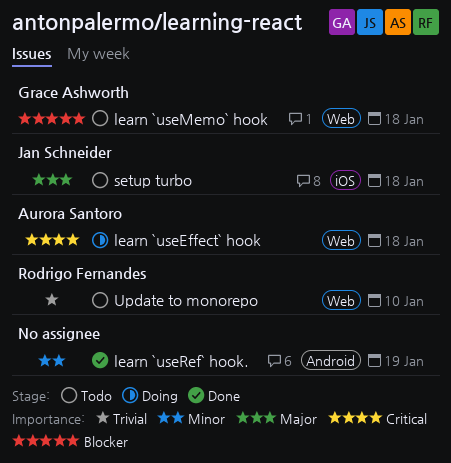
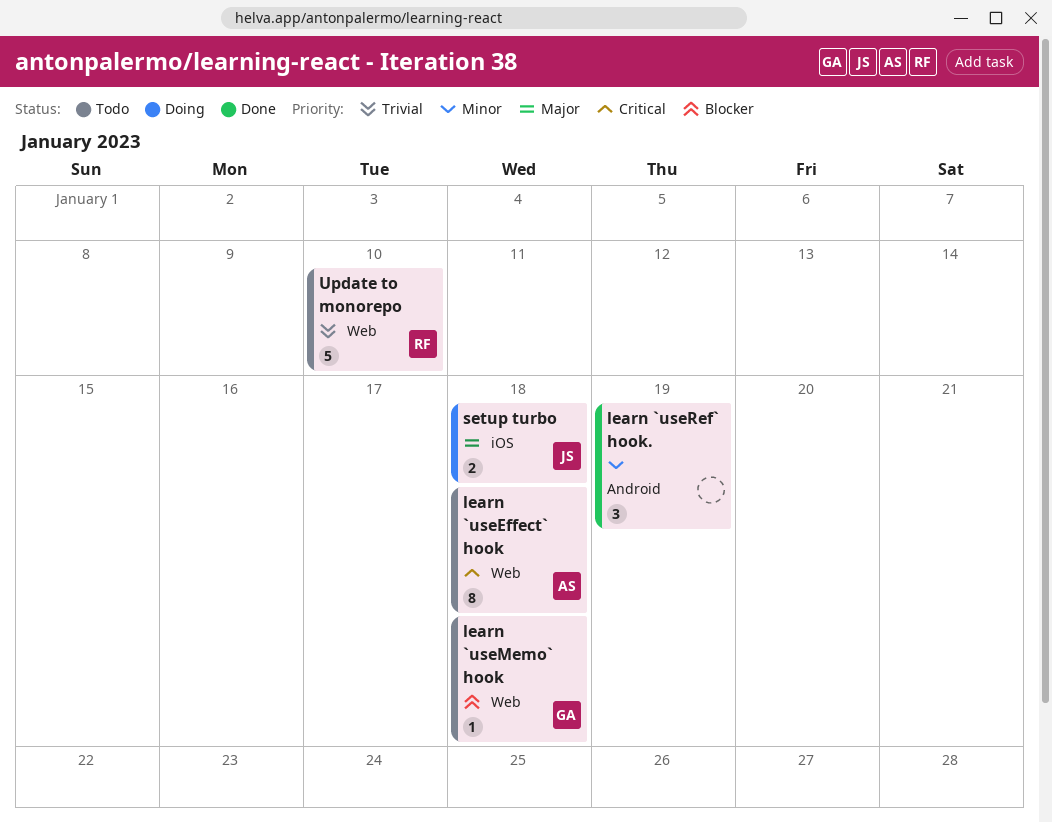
learn `useEffect` hook, status: Doing -> Todo
setup turbo, status: Todo -> Doing

